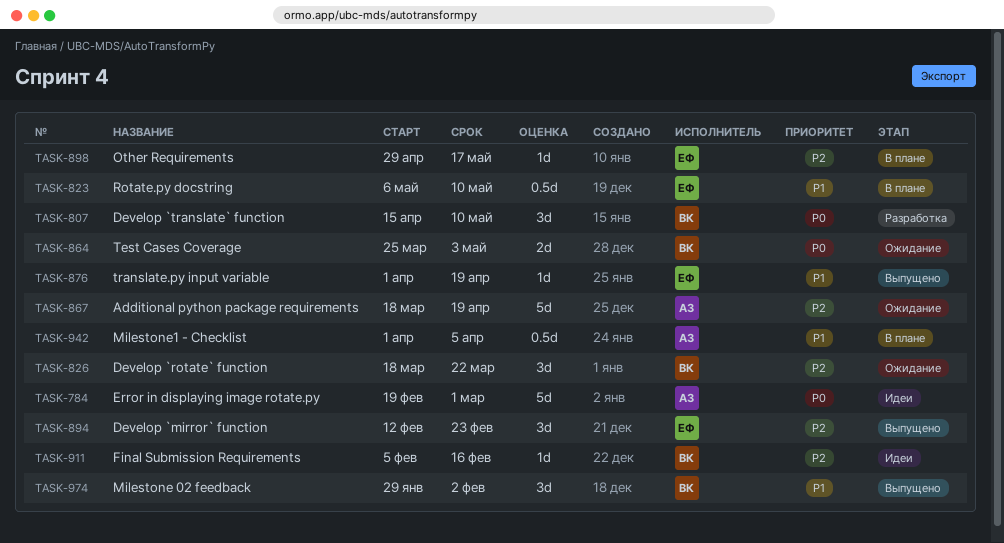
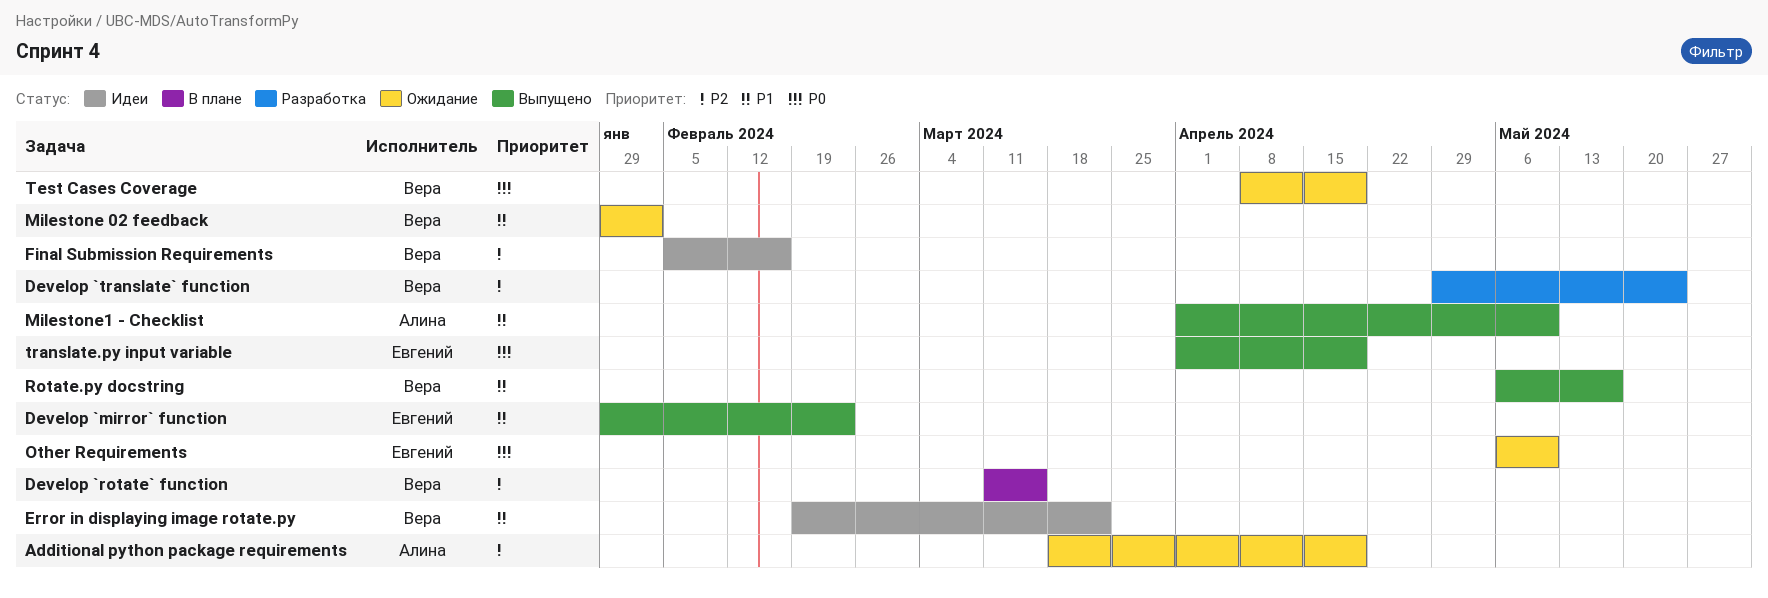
Develop `mirror` function, priority: P2 -> P1
Develop `mirror` function, start: Feb 12 -> Jan 29
Develop `rotate` function, status: Ожидание -> В плане
Develop `rotate` function, start: Mar 18 -> Mar 11
Develop `rotate` function, due: Mar 22 -> Mar 15
Develop `translate` function, priority: P0 -> P2
Develop `translate` function, start: Apr 15 -> Apr 29
Develop `translate` function, due: May 10 -> May 24
Error in displaying image rotate.py, owner: Алина -> Вера
Error in displaying image rotate.py, priority: P0 -> P1
Error in displaying image rotate.py, due: Mar 1 -> Mar 22
Milestone 02 feedback, status: Выпущено -> Ожидание
Milestone1 - Checklist, status: В плане -> Выпущено
Milestone1 - Checklist, due: Apr 5 -> May 10
Other Requirements, status: В плане -> Ожидание
Other Requirements, priority: P2 -> P0
Other Requirements, start: Apr 29 -> May 6
Other Requirements, due: May 17 -> May 10
Rotate.py docstring, status: В плане -> Выпущено
Rotate.py docstring, owner: Евгений -> Вера
Rotate.py docstring, due: May 10 -> May 17
Test Cases Coverage, start: Mar 25 -> Apr 8
Test Cases Coverage, due: May 3 -> Apr 19
translate.py input variable, priority: P1 -> P0

